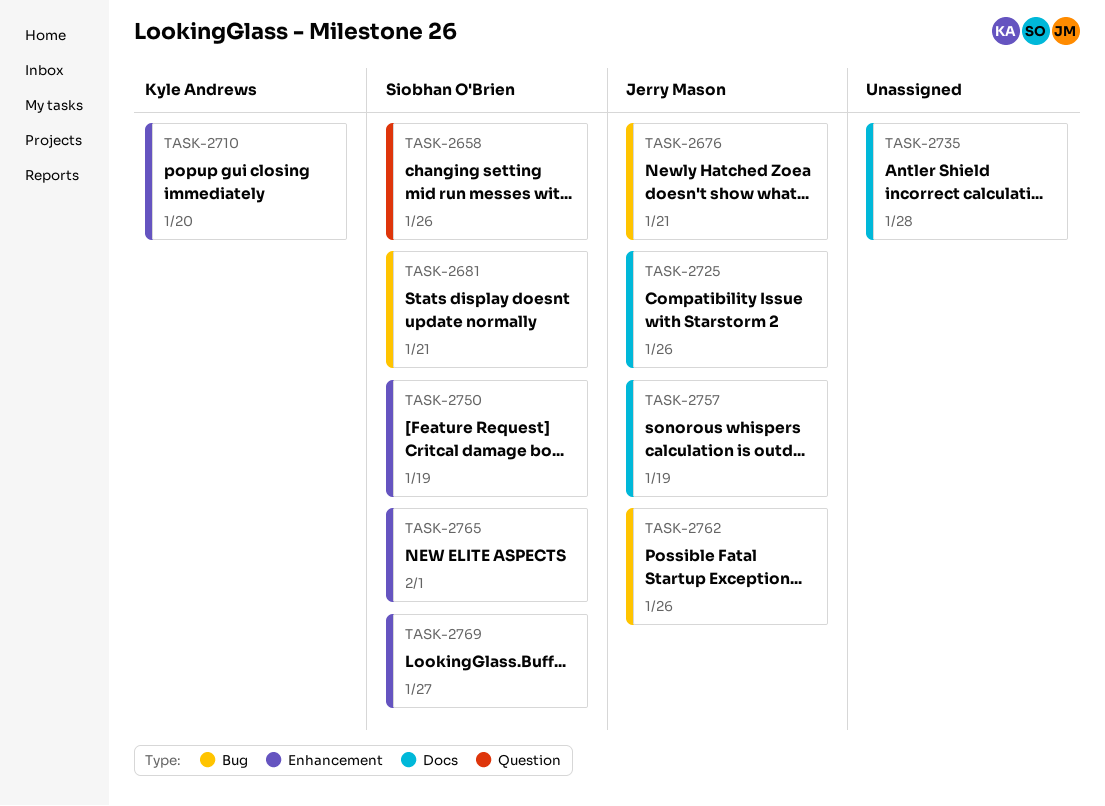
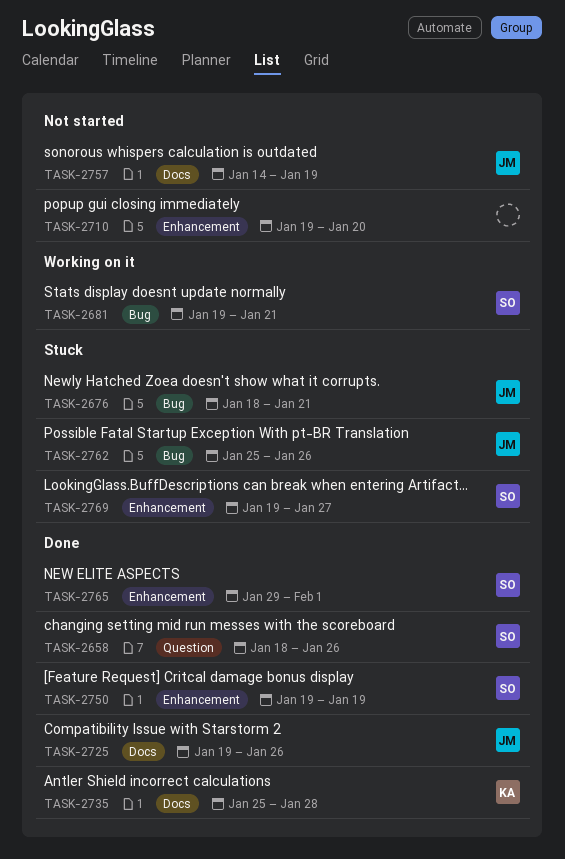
TASK-2710, owner: Kyle Andrews -> none
TASK-2735, owner: none -> Kyle Andrews

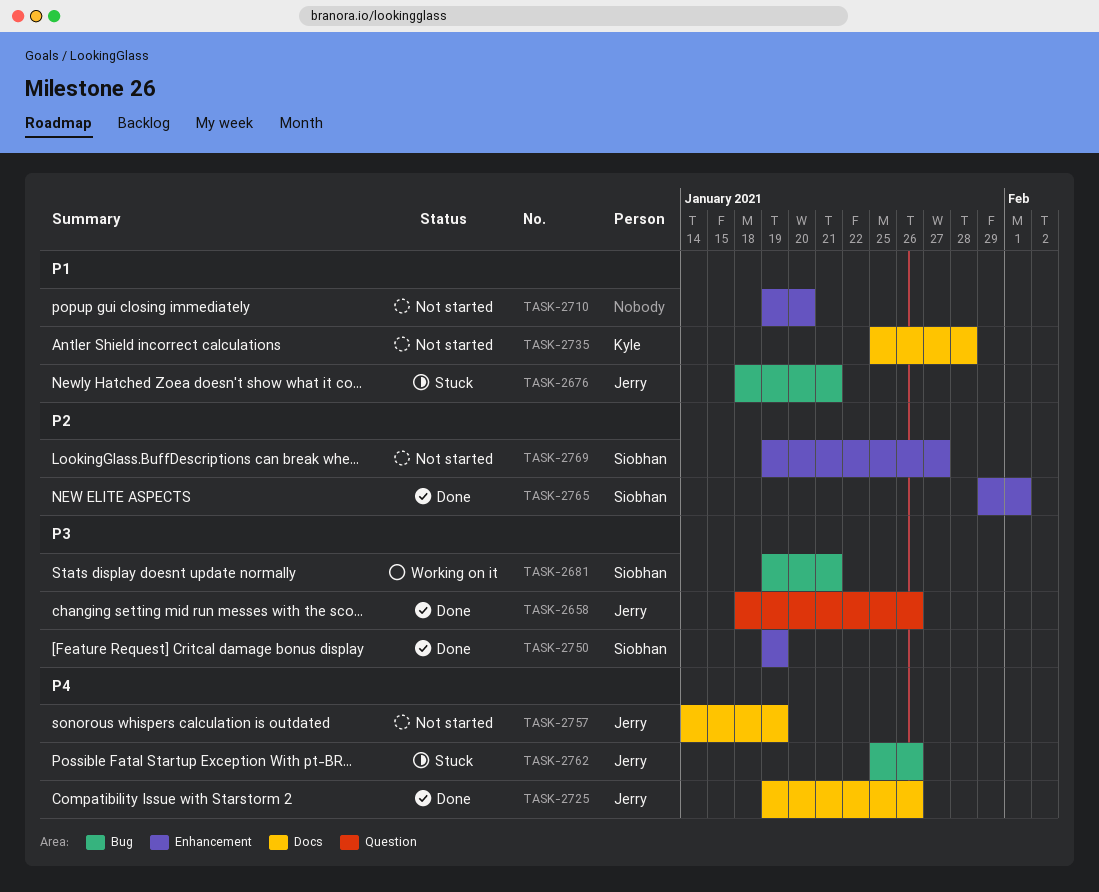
TASK-2658, owner: Siobhan -> Jerry
TASK-2735, status: Done -> Not started
TASK-2769, status: Stuck -> Not started

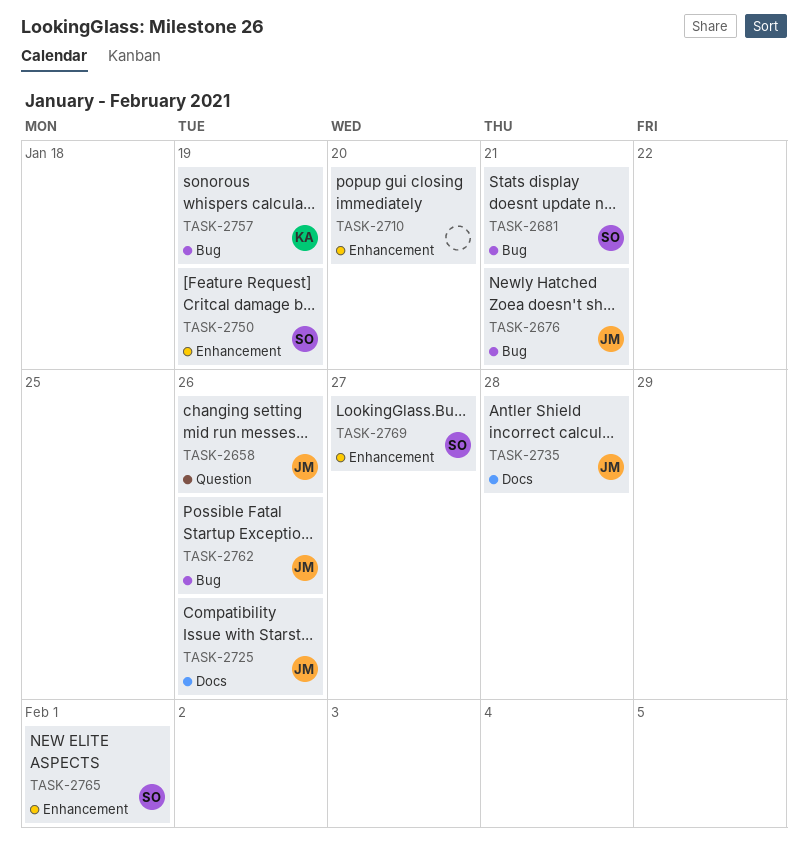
TASK-2735, owner: Kyle -> Jerry
TASK-2757, owner: Jerry -> Kyle
TASK-2757, label: Docs -> Bug

